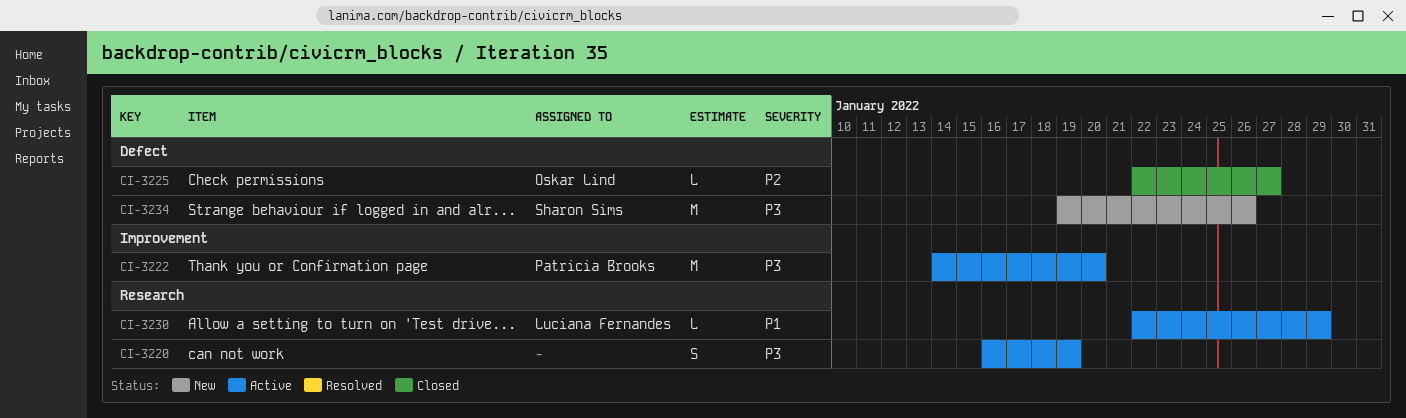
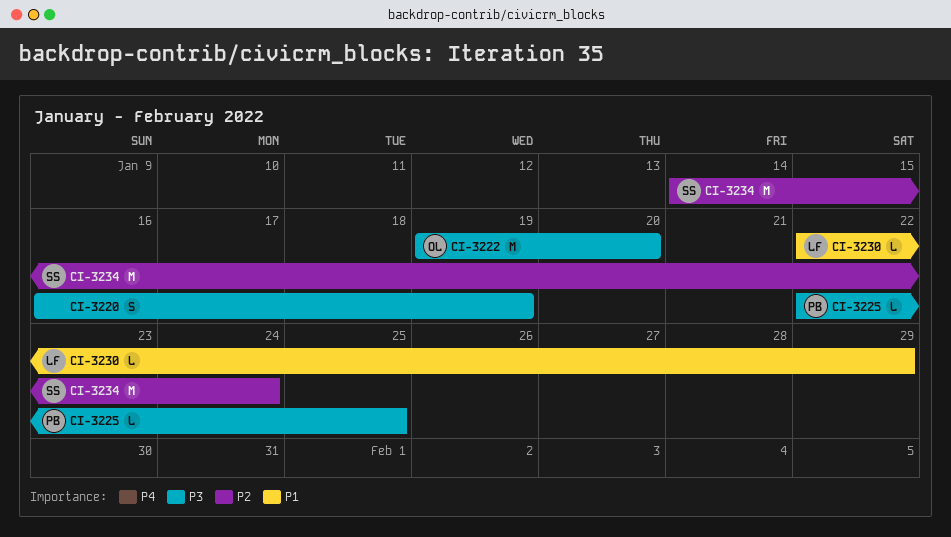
CI-3222, owner: Patricia Brooks -> Oskar Lind
CI-3222, start: Jan 14 -> Jan 19
CI-3225, owner: Oskar Lind -> Patricia Brooks
CI-3225, priority: P2 -> P3
CI-3225, due: Jan 27 -> Jan 25
CI-3234, priority: P3 -> P2
CI-3234, start: Jan 19 -> Jan 14
CI-3234, due: Jan 26 -> Jan 24

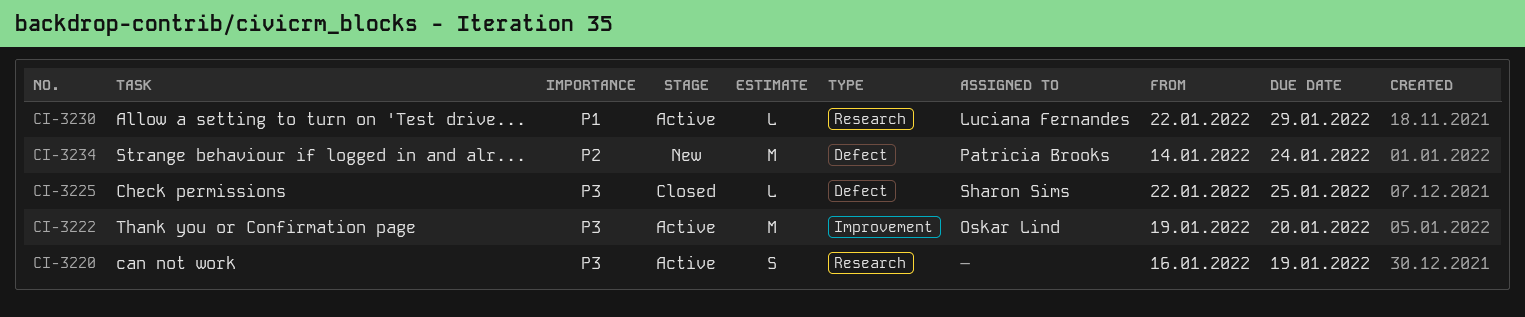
CI-3225, owner: Patricia Brooks -> Sharon Sims
CI-3234, owner: Sharon Sims -> Patricia Brooks

